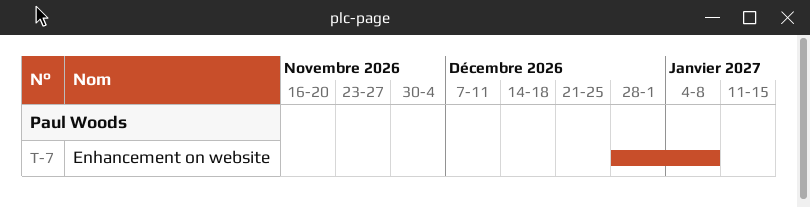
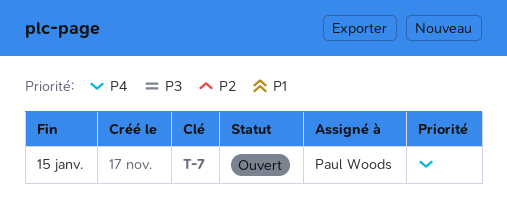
T-7, due: Jan 8 -> Jan 15

